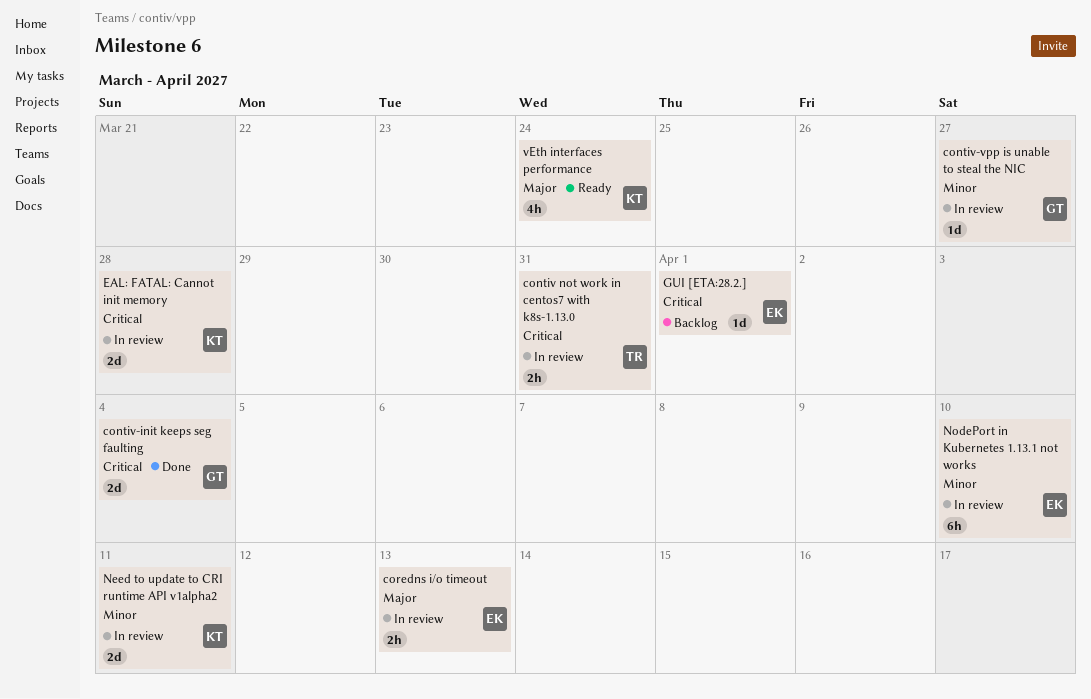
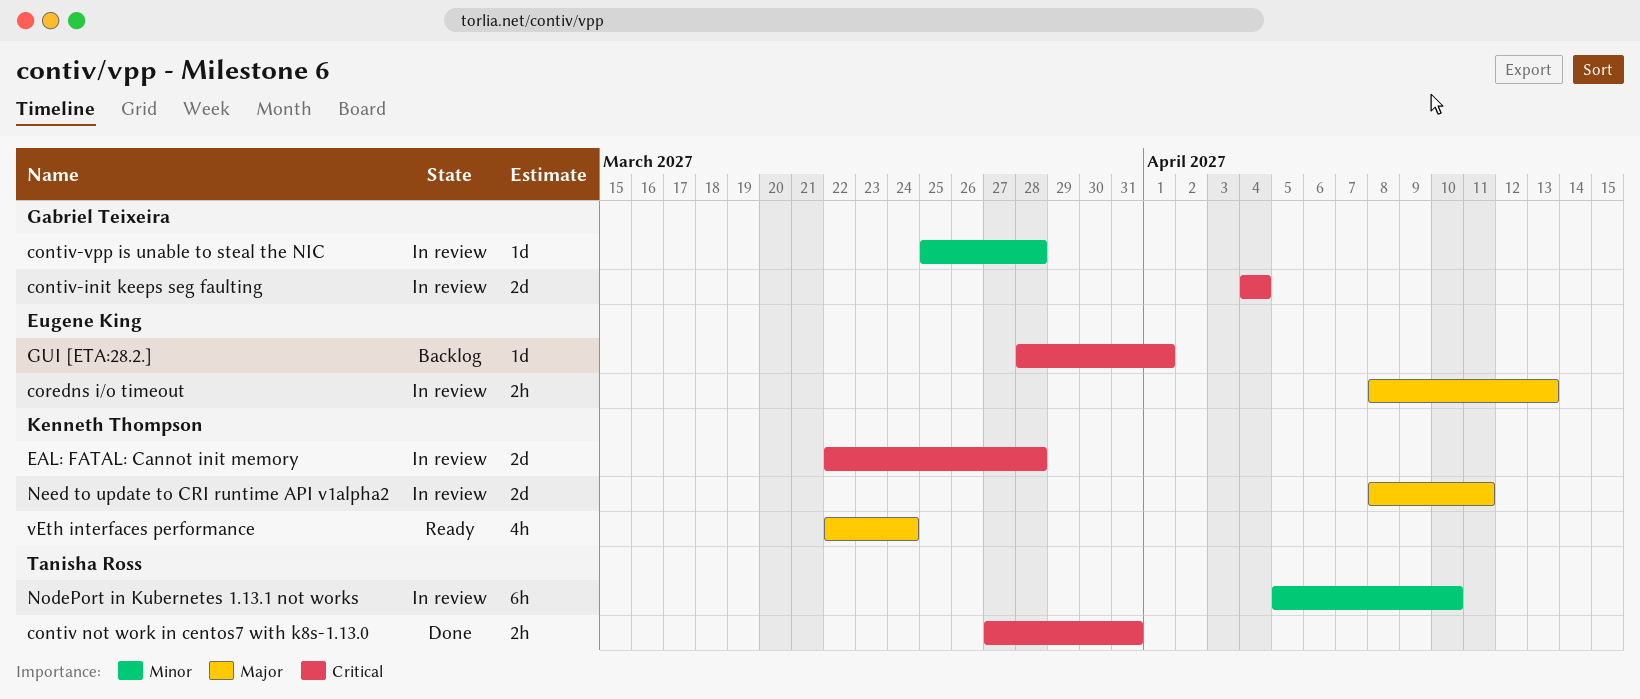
contiv not work in centos7 with k8s-1.13.0, status: In review -> Done
contiv-init keeps seg faulting, status: Done -> In review
contiv-vpp is unable to steal the NIC, due: Mar 27 -> Mar 28
Need to update to CRI runtime API v1alpha2, priority: Minor -> Major
NodePort in Kubernetes 1.13.1 not works, owner: Eugene King -> Tanisha Ross

